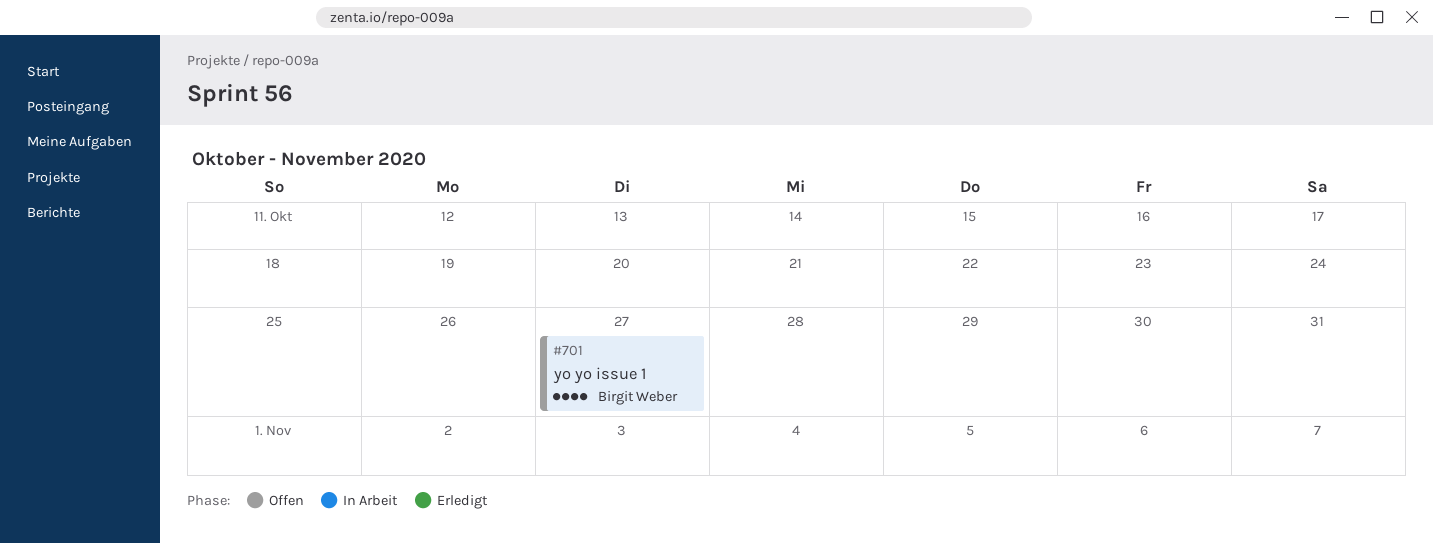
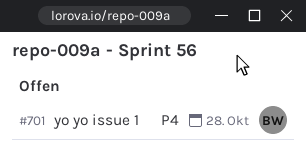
#701, due: Oct 27 -> Oct 28

